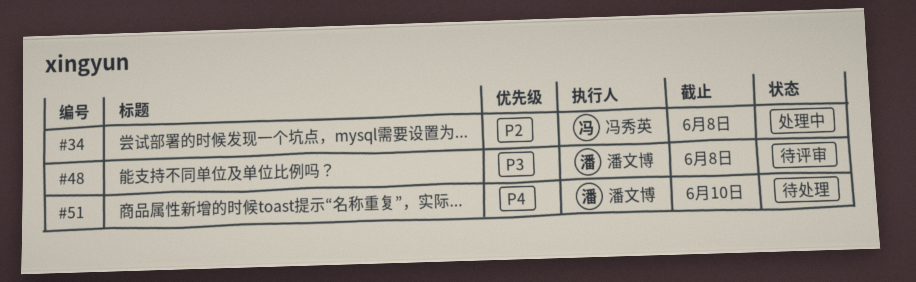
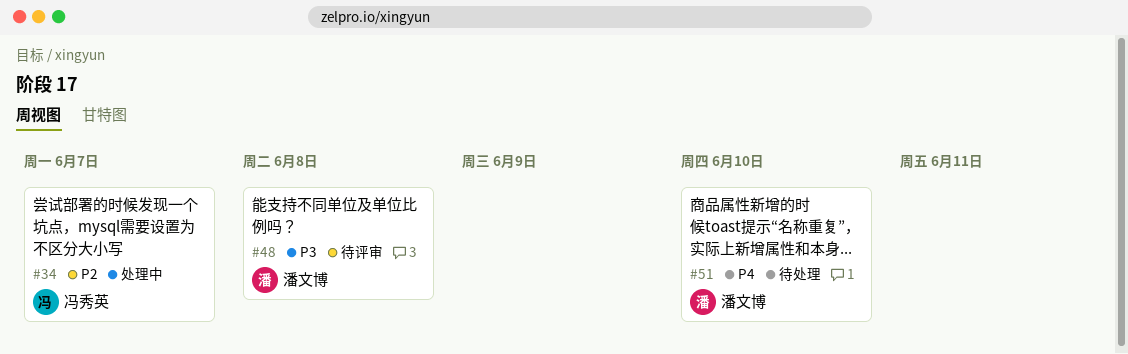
#34, due: Jun 8 -> Jun 7

